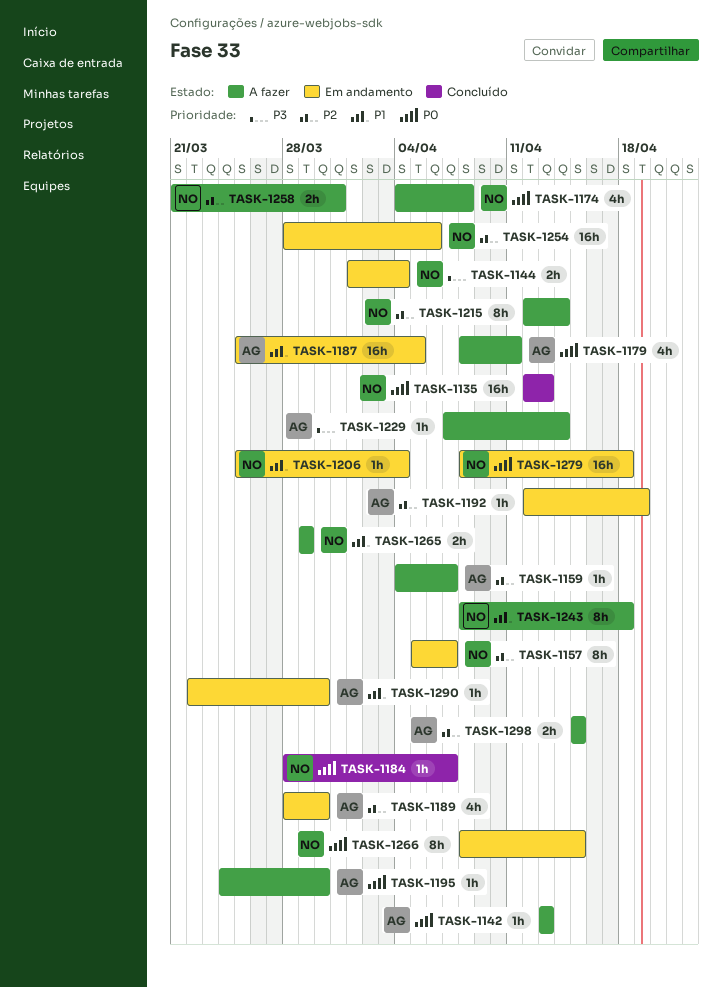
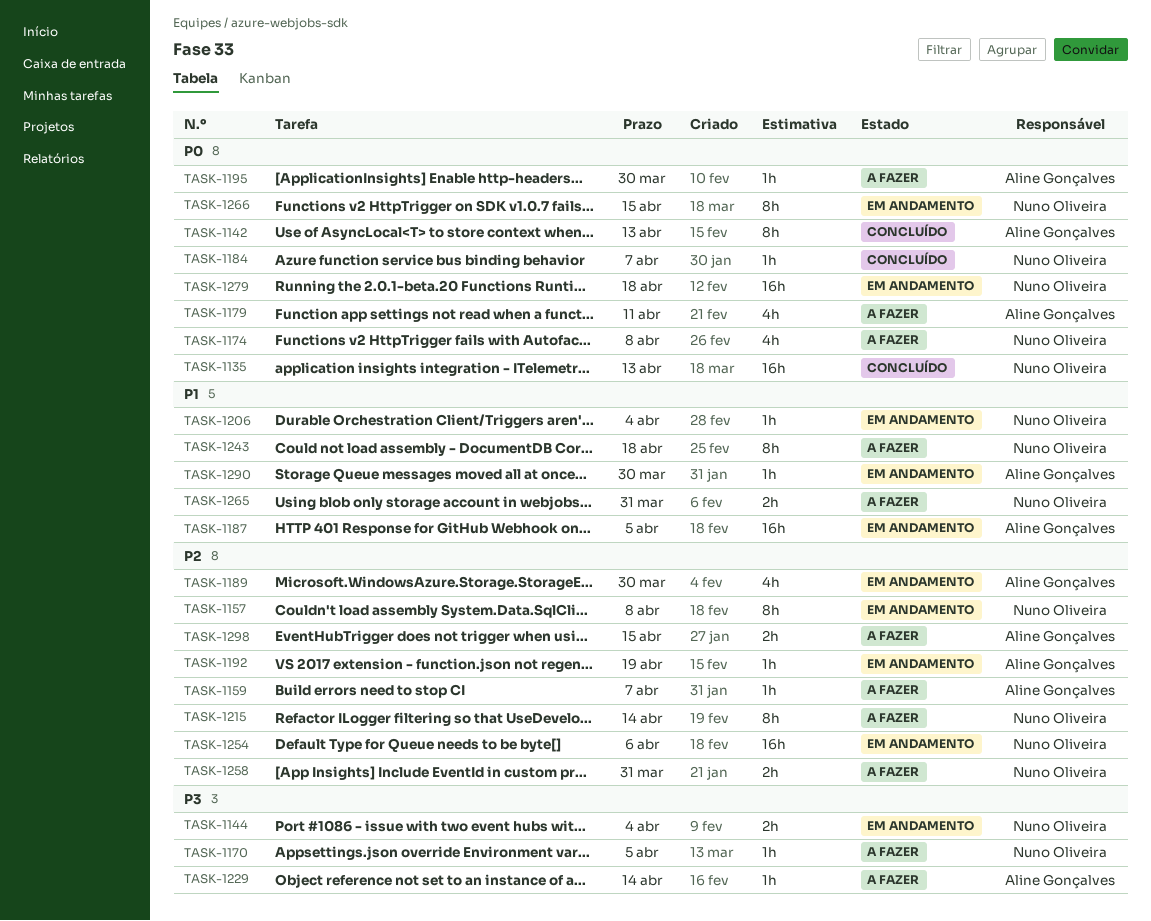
TASK-1142, status: A fazer -> Concluído
TASK-1142, estimate: 1h -> 8h
TASK-1157, due: Apr 7 -> Apr 8
TASK-1170: none -> present
TASK-1265, due: Mar 29 -> Mar 31

